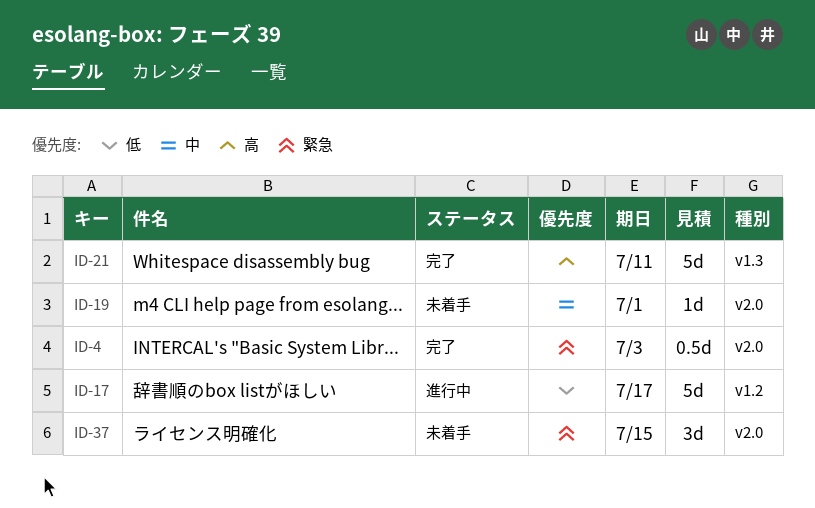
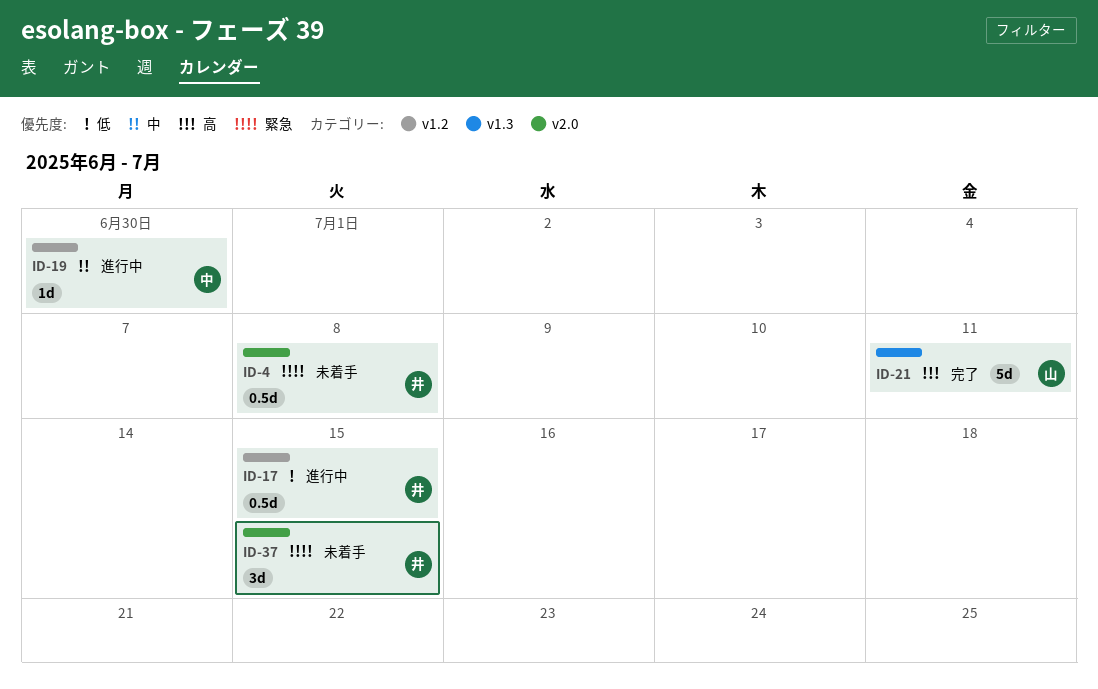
ID-4, status: 完了 -> 未着手
ID-4, due: Jul 3 -> Jul 8
ID-17, estimate: 5d -> 0.5d
ID-17, due: Jul 17 -> Jul 15
ID-19, status: 未着手 -> 進行中
ID-19, label: v2.0 -> v1.2
ID-19, due: Jul 1 -> Jun 30

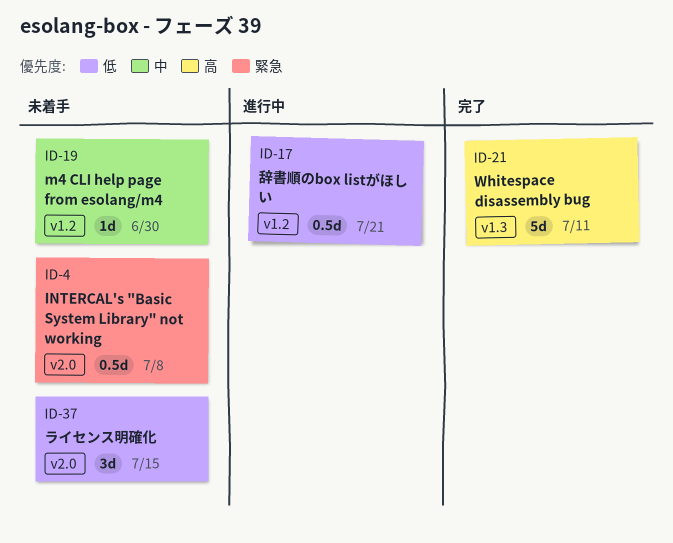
ID-17, due: Jul 15 -> Jul 21
ID-19, status: 進行中 -> 未着手
ID-37, priority: 緊急 -> 低

